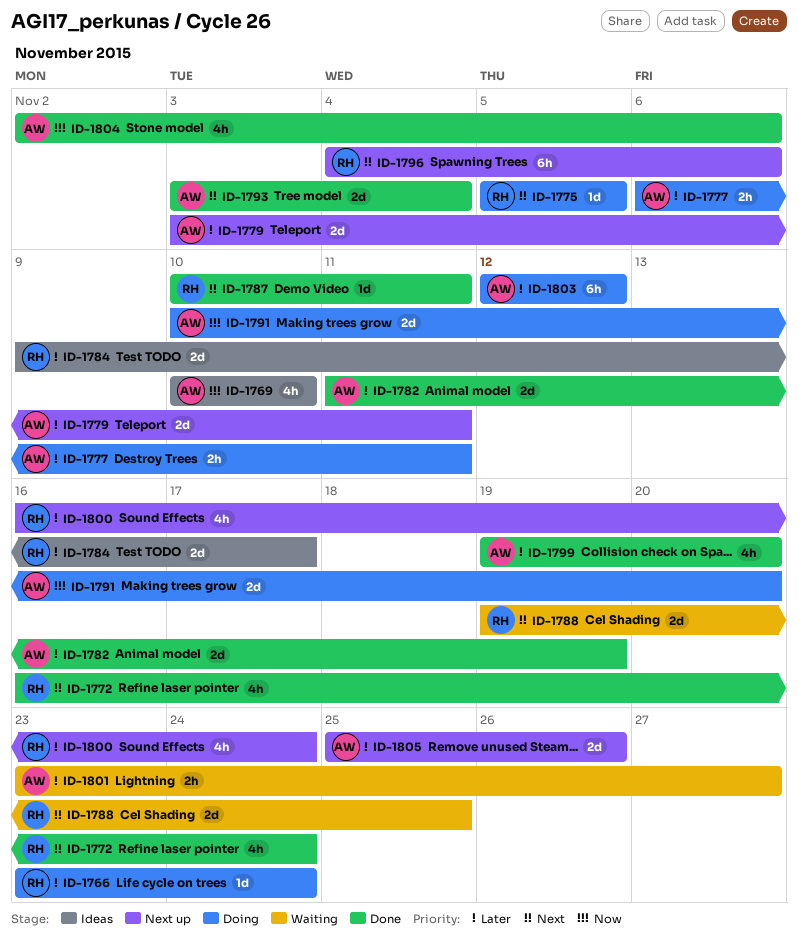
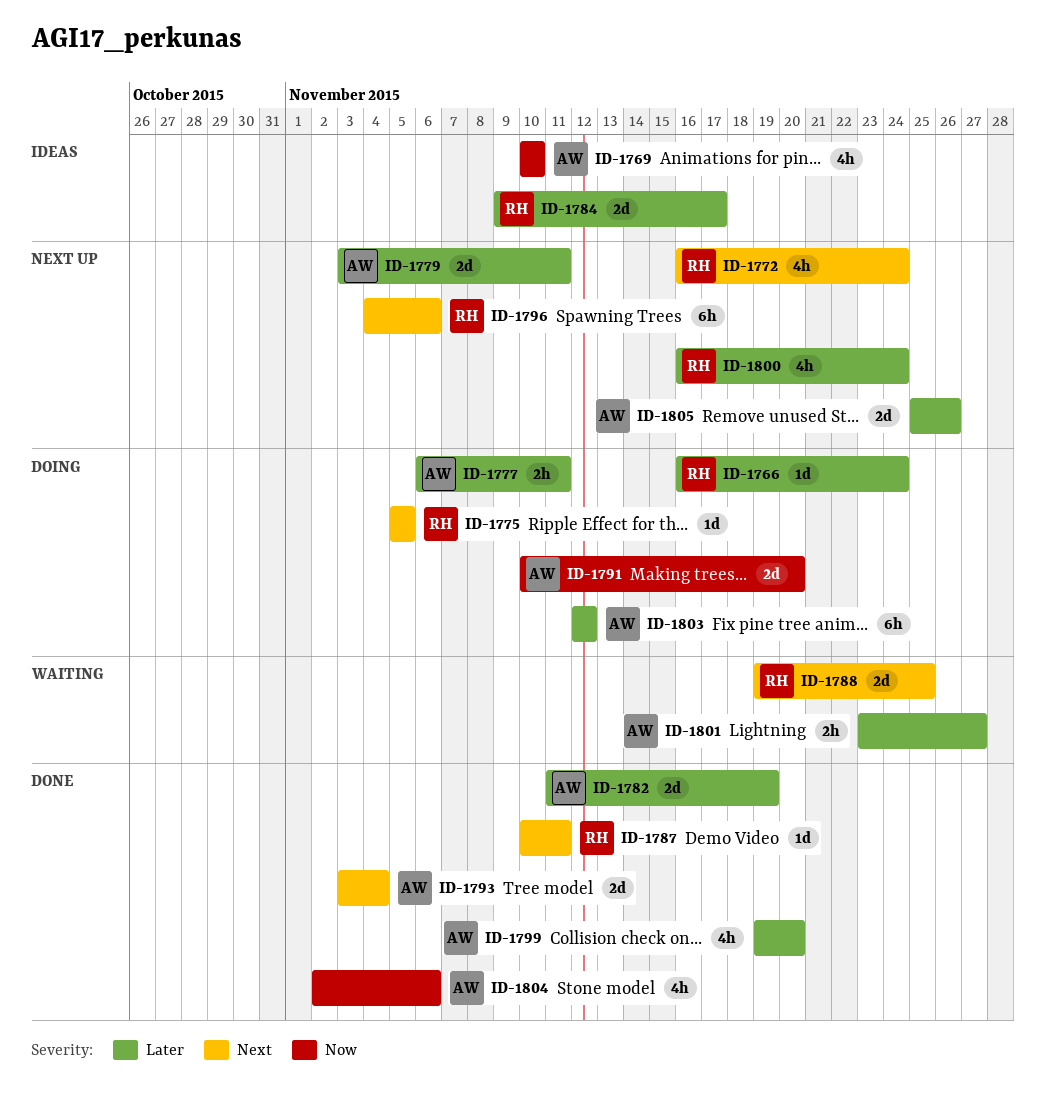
ID-1766, start: Nov 23 -> Nov 16
ID-1772, status: Done -> Next up

